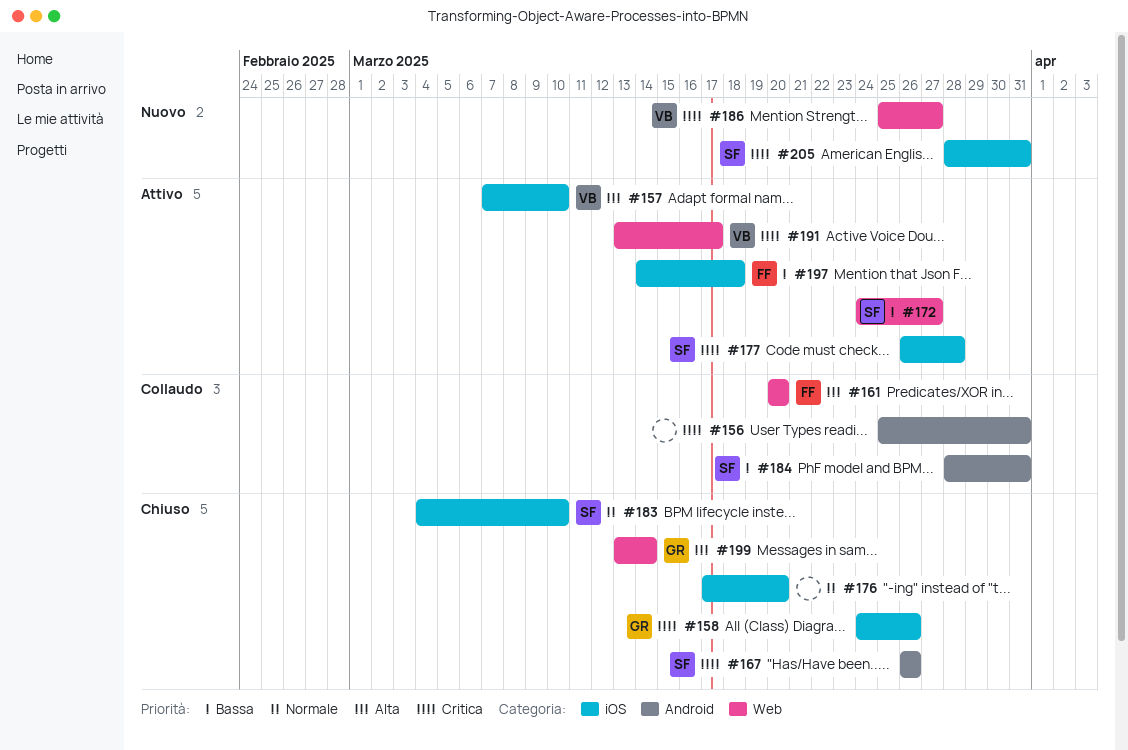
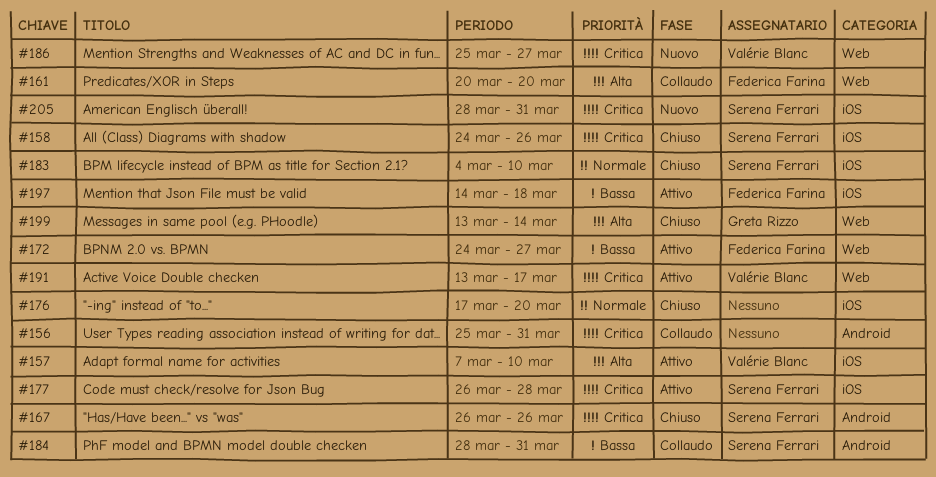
#158, owner: Greta Rizzo -> Serena Ferrari
#172, owner: Serena Ferrari -> Federica Farina

